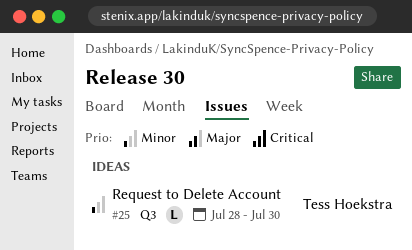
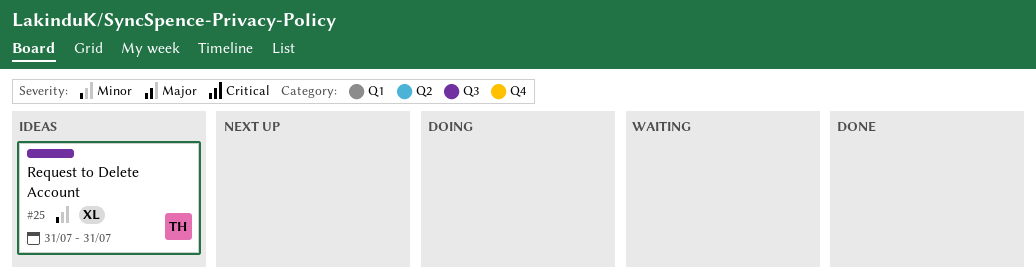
#25, estimate: L -> XL
#25, start: Jul 28 -> Jul 31
#25, due: Jul 30 -> Jul 31

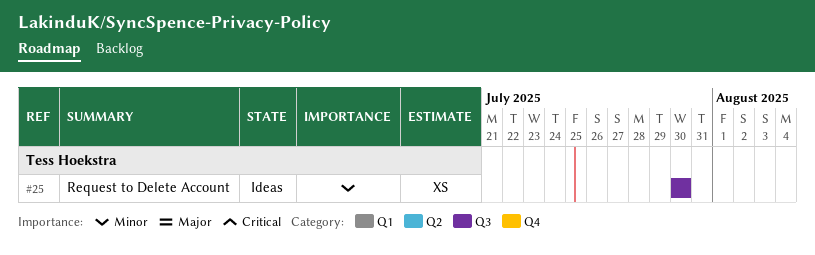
#25, estimate: XL -> XS
#25, start: Jul 31 -> Jul 30
#25, due: Jul 31 -> Jul 30

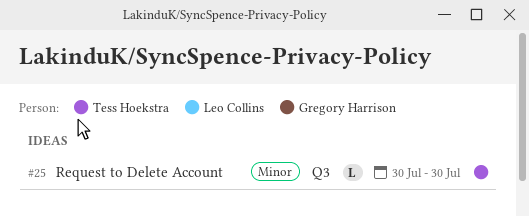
#25, estimate: XS -> L

